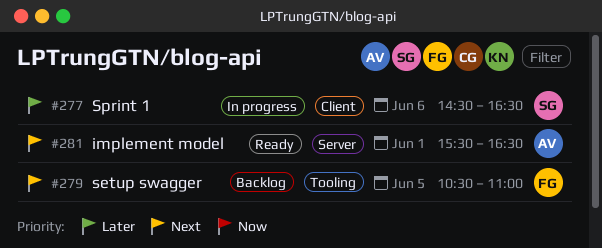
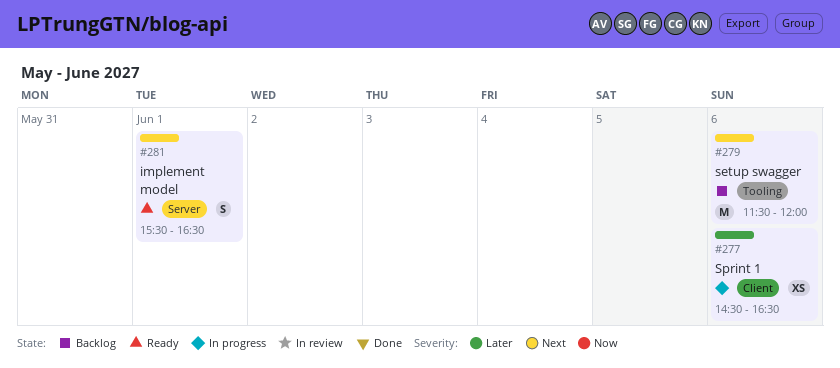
#279, day: Jun 5 -> Jun 6
#279, begins: 10:30 -> 11:30
#279, ends: 11:00 -> 12:00

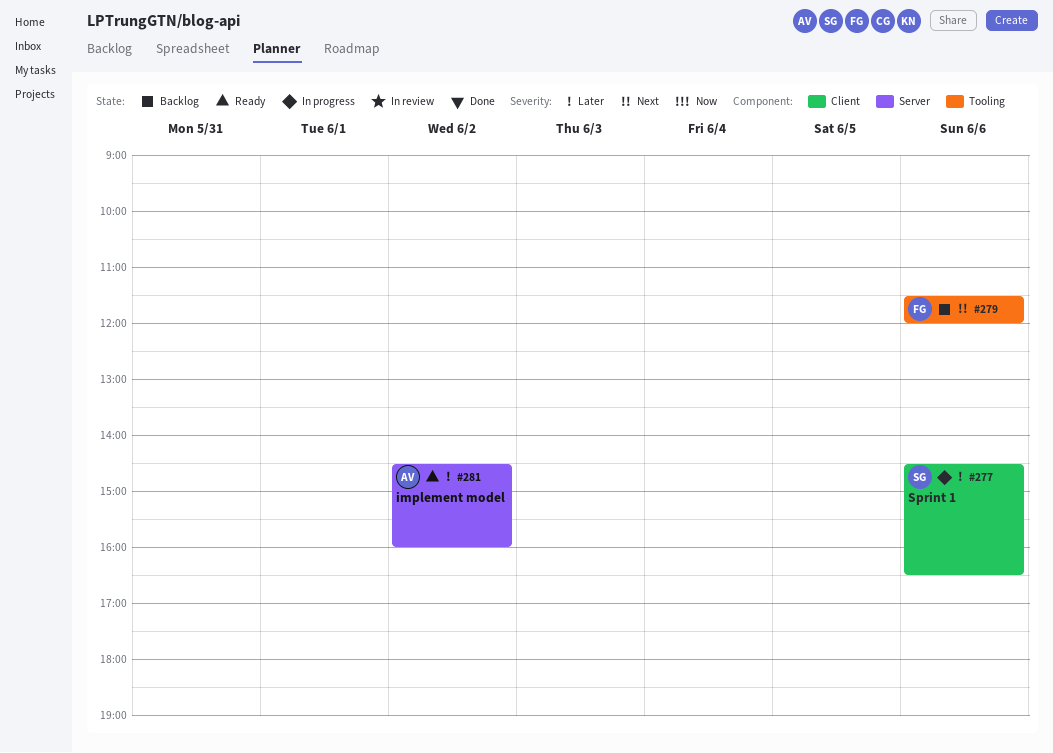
#281, priority: Next -> Later
#281, day: Jun 1 -> Jun 2
#281, begins: 15:30 -> 14:30
#281, ends: 16:30 -> 16:00

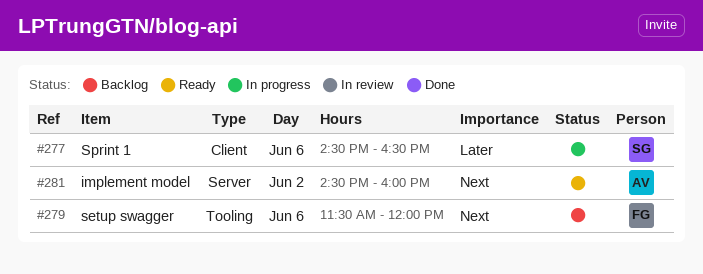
#281, priority: Later -> Next

